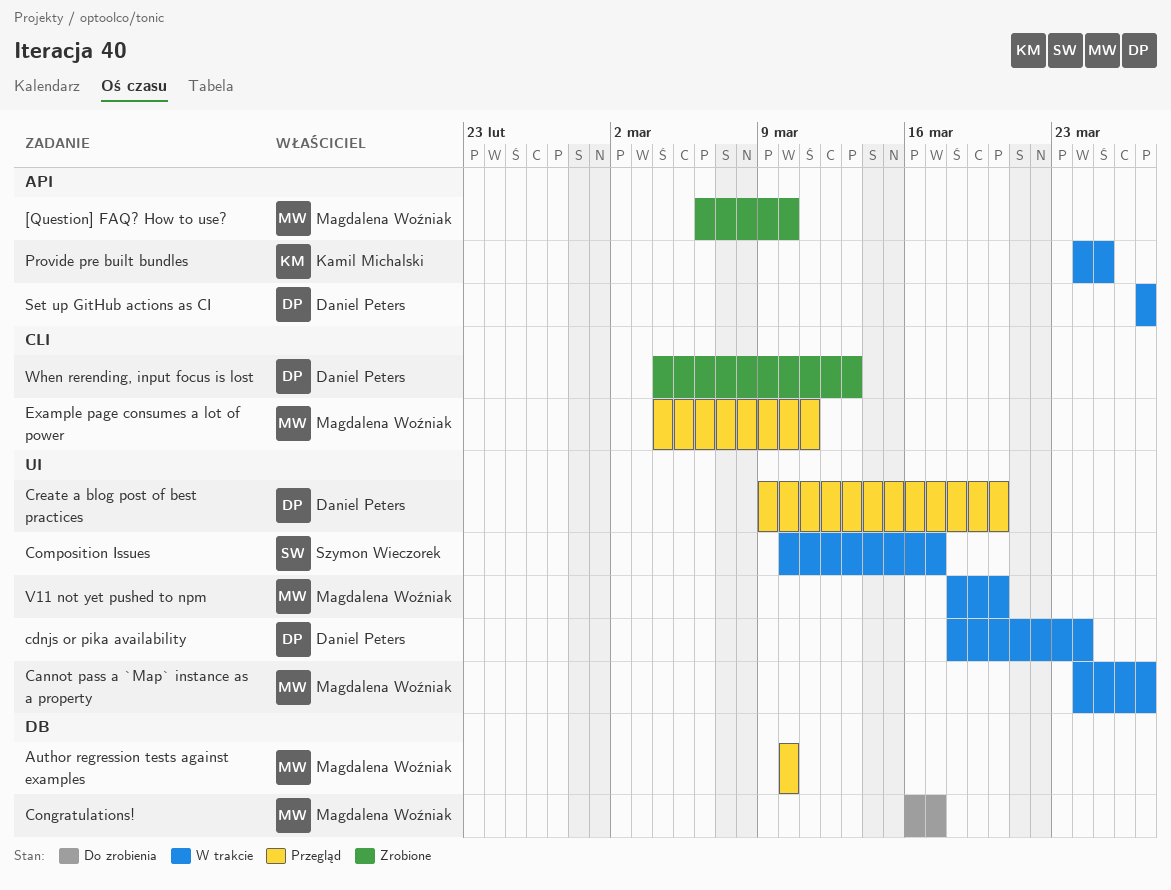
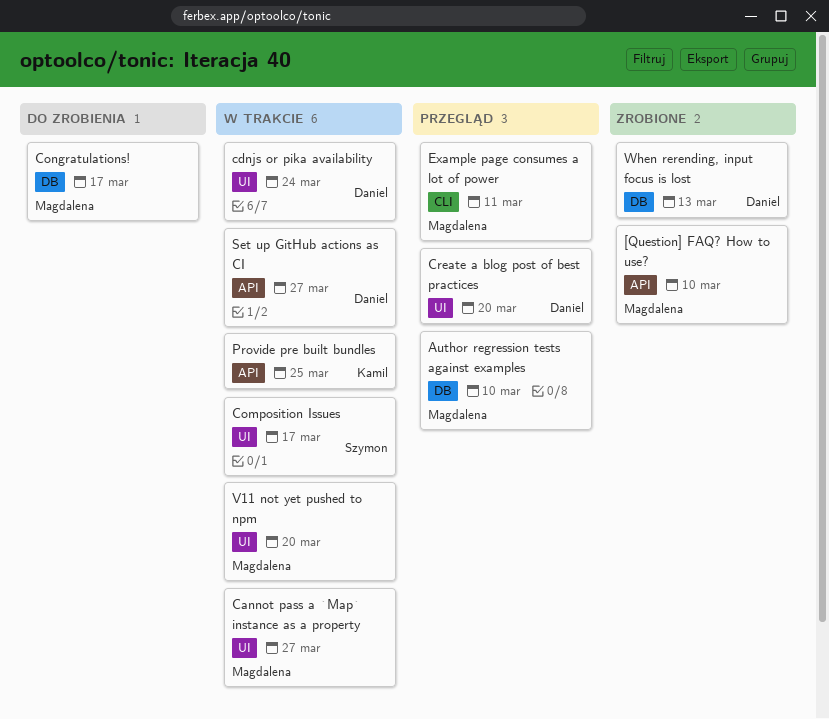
When rerending, input focus is lost, label: CLI -> DB

